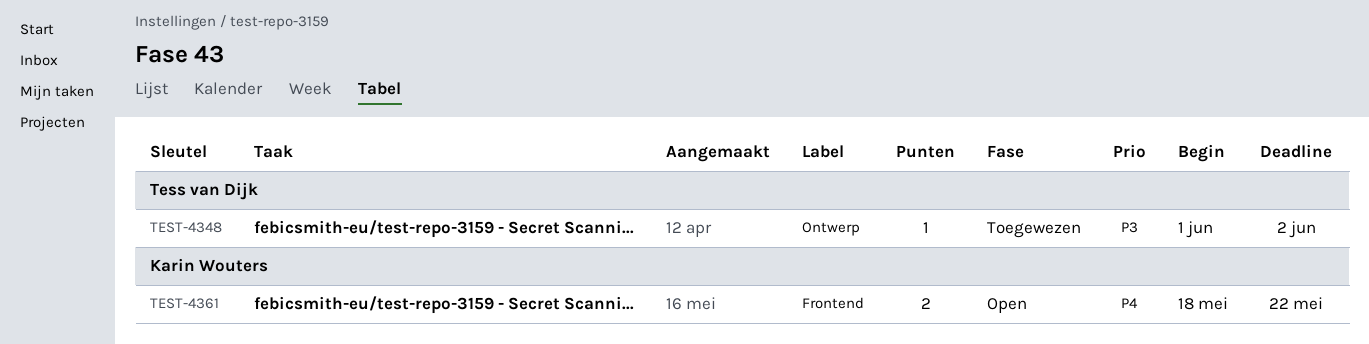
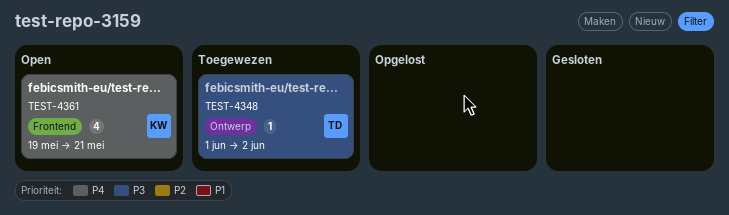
TEST-4361, estimate: 2 -> 4
TEST-4361, start: May 18 -> May 19
TEST-4361, due: May 22 -> May 21

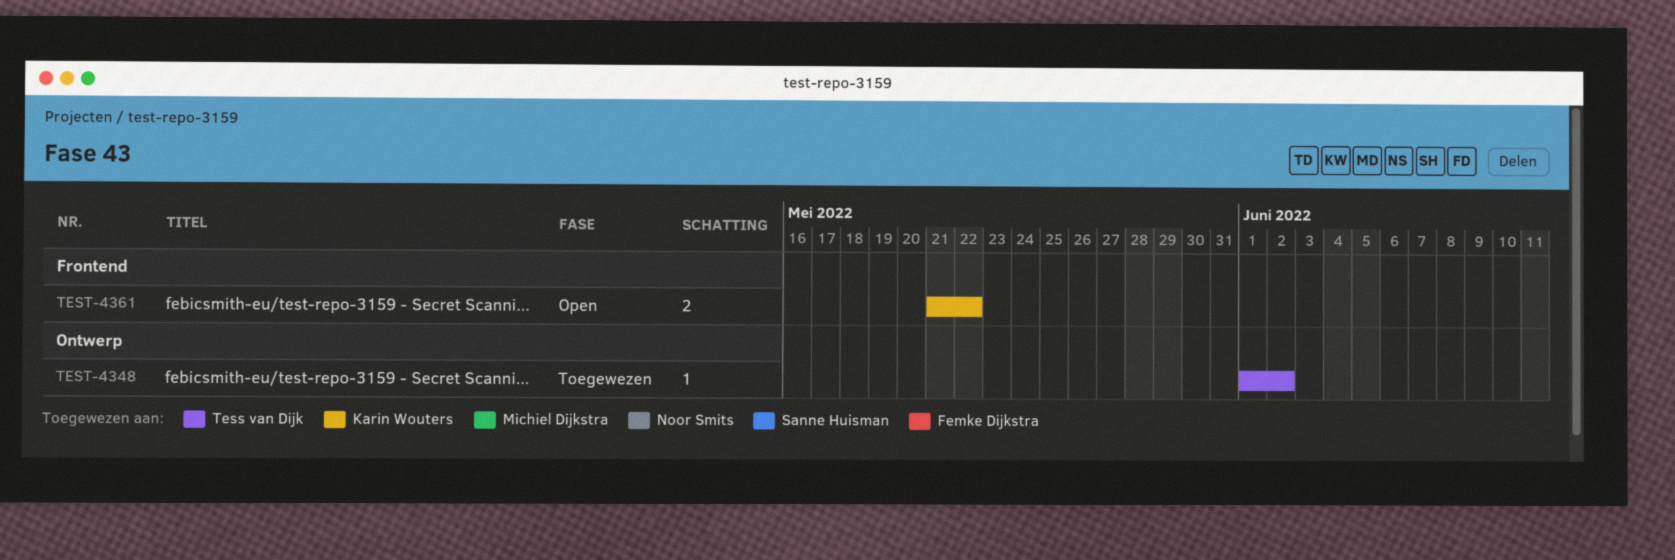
TEST-4361, estimate: 4 -> 2
TEST-4361, start: May 19 -> May 21
TEST-4361, due: May 21 -> May 22

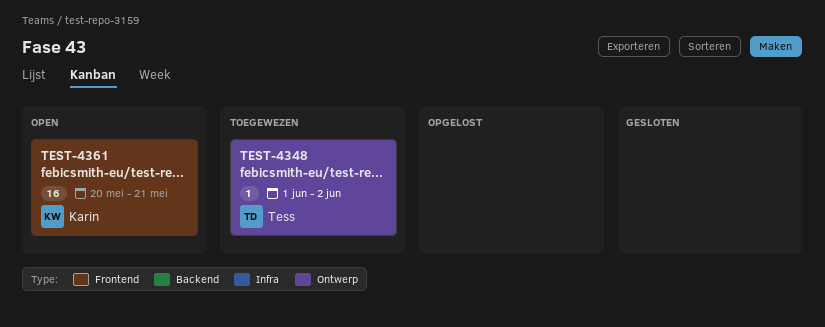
TEST-4361, estimate: 2 -> 16
TEST-4361, start: May 21 -> May 20
TEST-4361, due: May 22 -> May 21

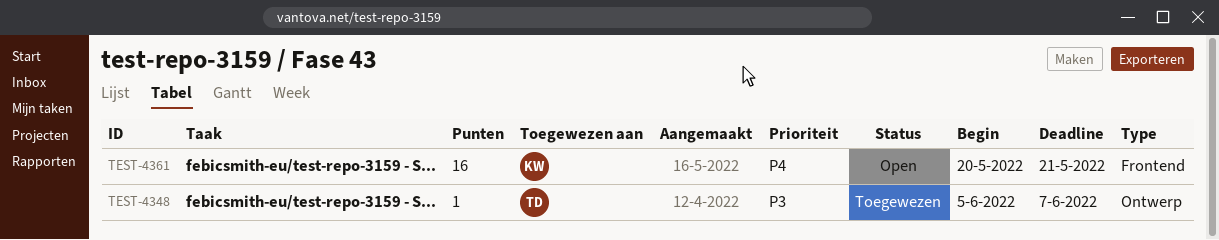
TEST-4348, start: Jun 1 -> Jun 5
TEST-4348, due: Jun 2 -> Jun 7

